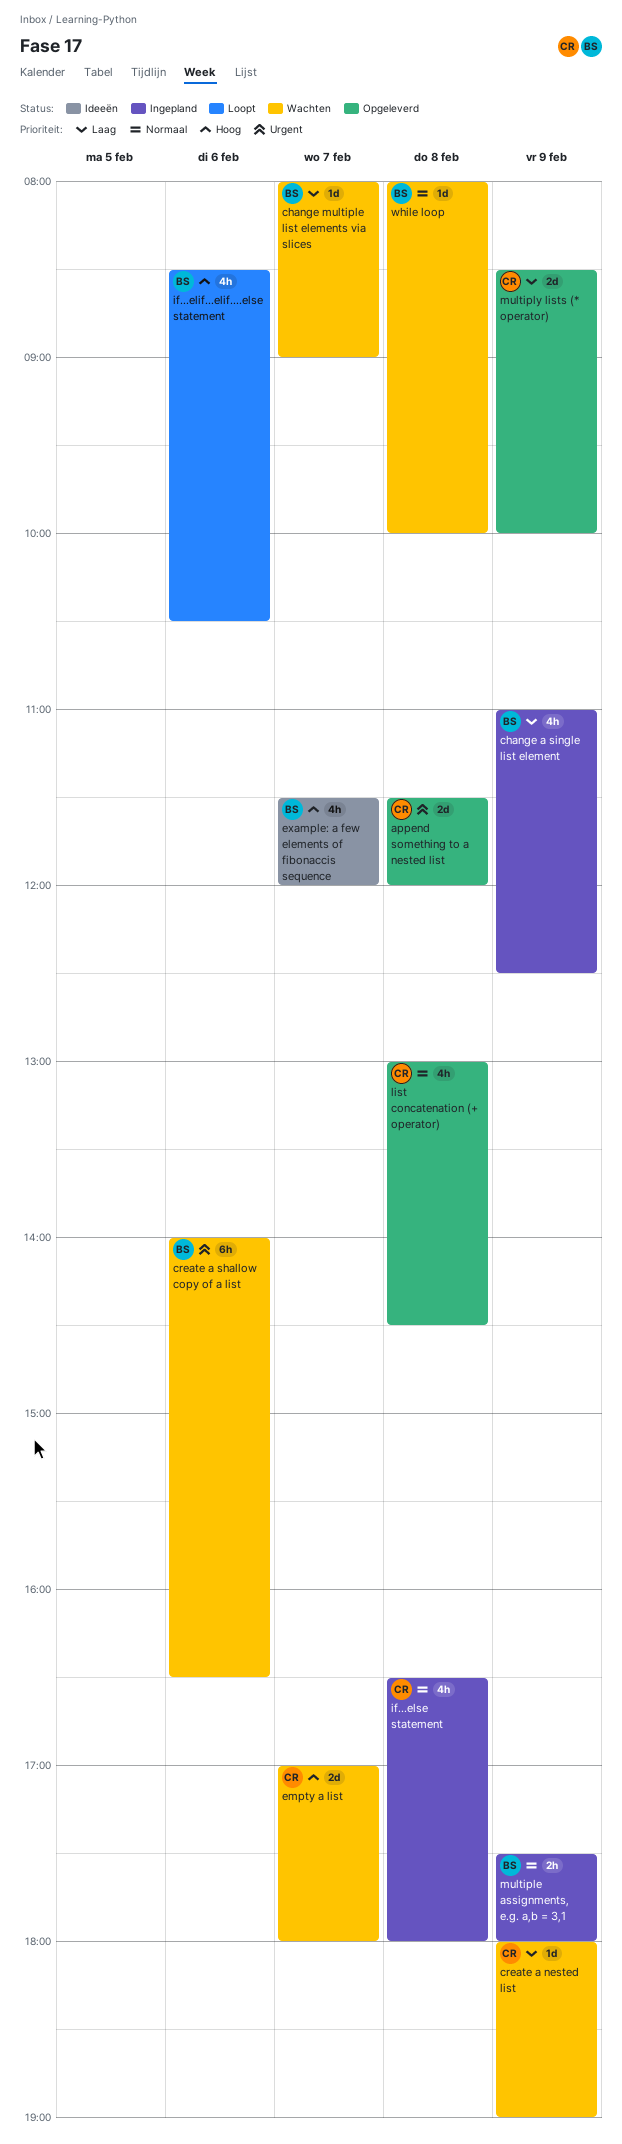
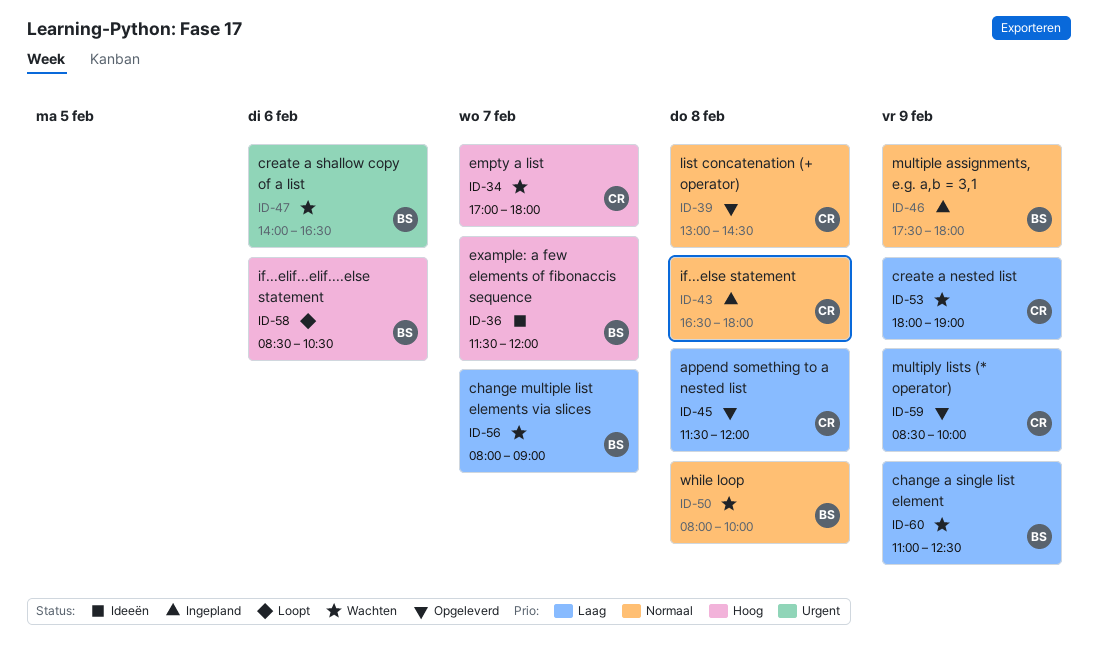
append something to a nested list, priority: Urgent -> Laag
change a single list element, status: Ingepland -> Wachten

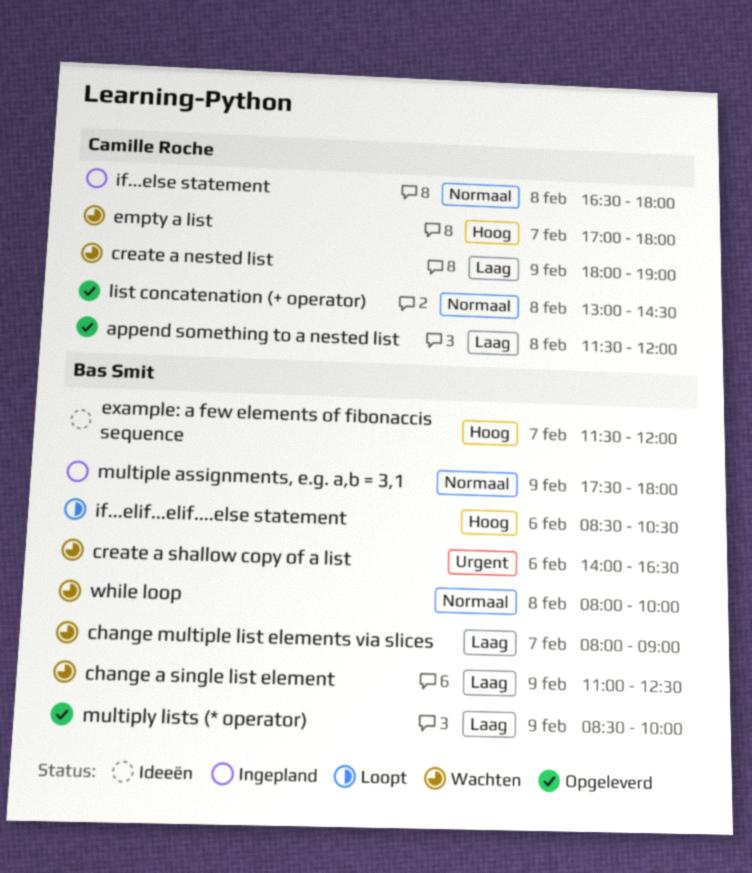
multiply lists (* operator), owner: Camille Roche -> Bas Smit

